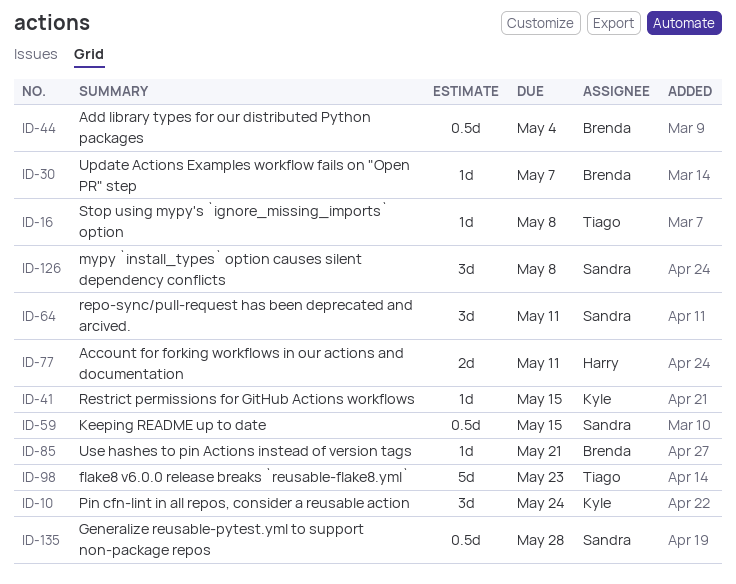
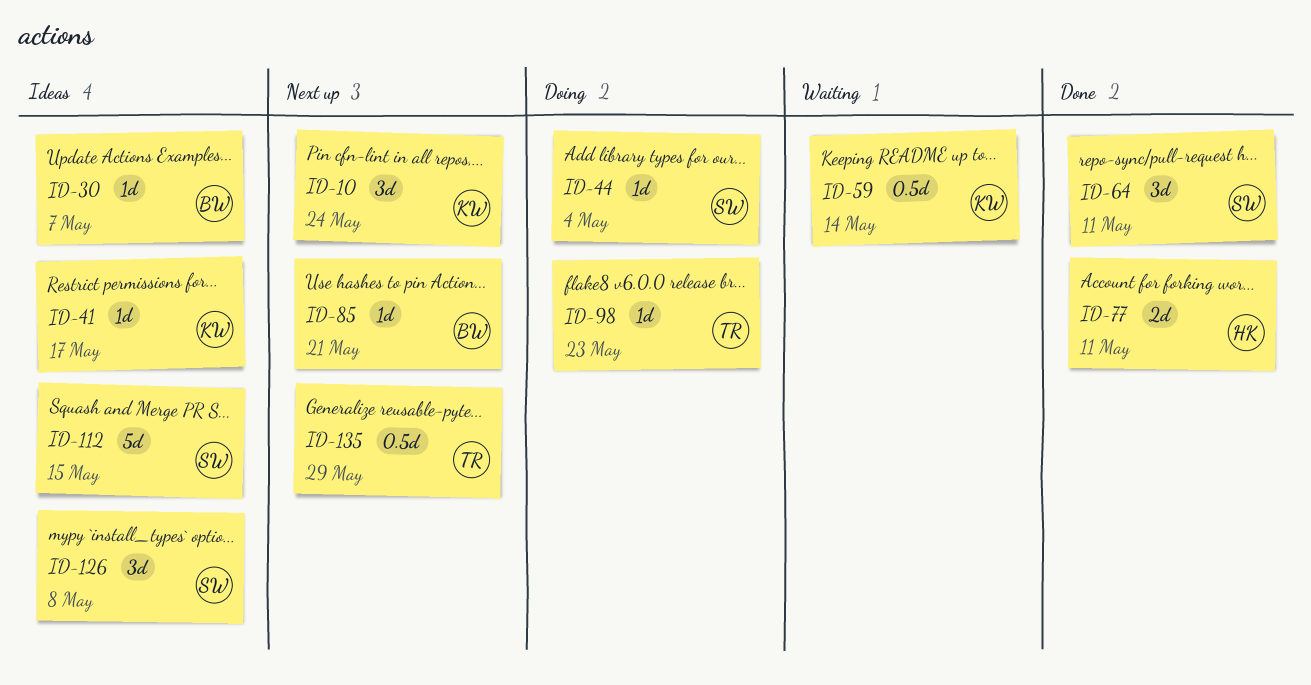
ID-16: present -> none
ID-41, due: May 15 -> May 17
ID-44, owner: Brenda -> Sandra
ID-44, estimate: 0.5d -> 1d
ID-59, owner: Sandra -> Kyle
ID-59, due: May 15 -> May 14
ID-98, estimate: 5d -> 1d
ID-112: none -> present
ID-135, owner: Sandra -> Tiago
ID-135, due: May 28 -> May 29

